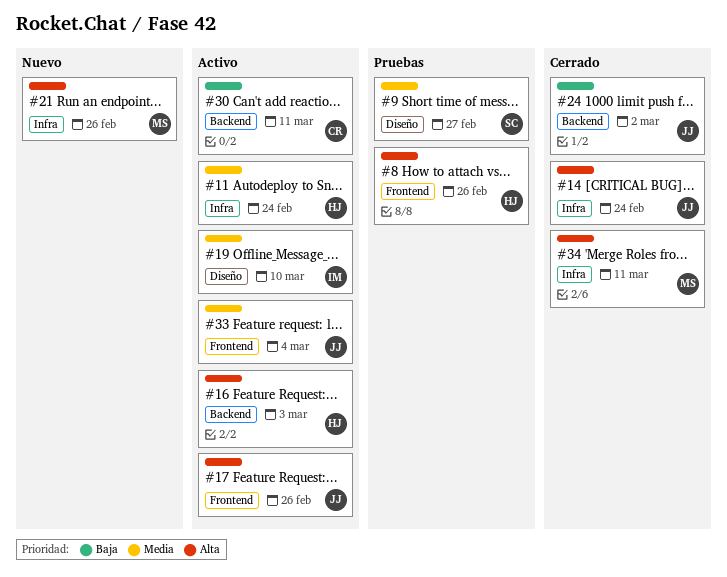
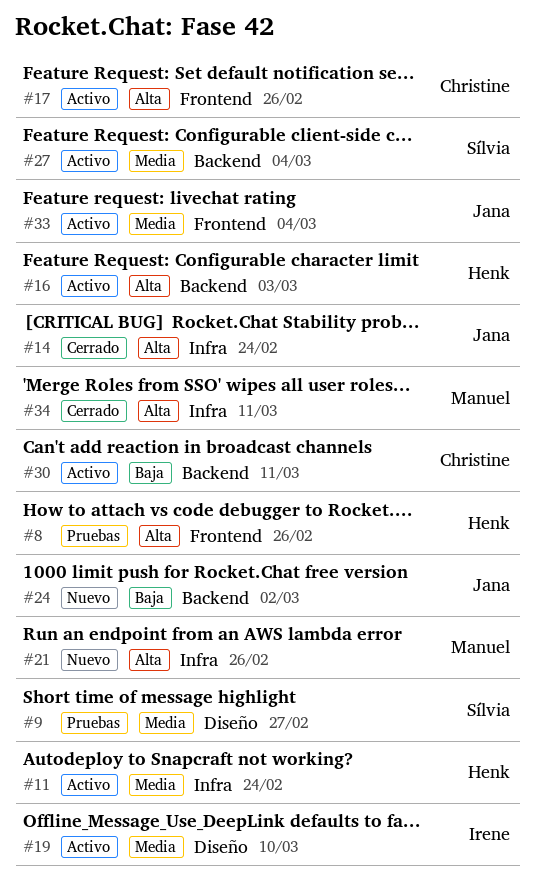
#17, owner: Jana -> Christine
#24, status: Cerrado -> Nuevo
#27: none -> present

